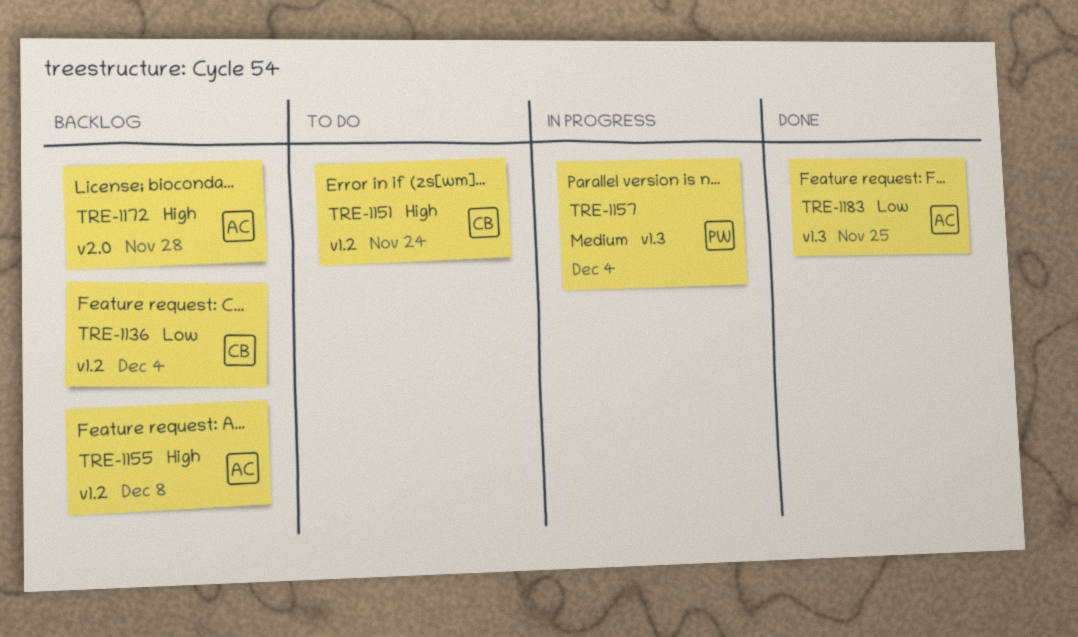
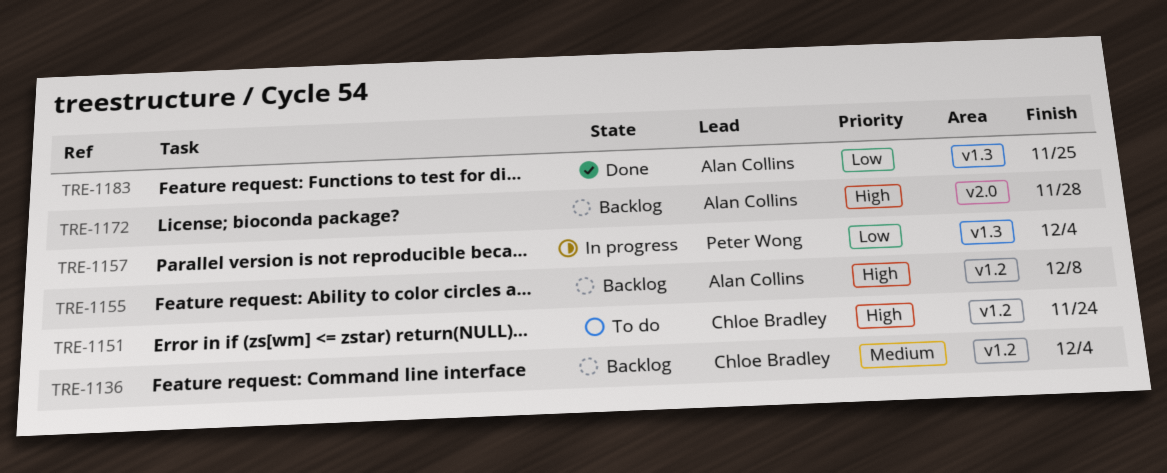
TRE-1136, priority: Low -> Medium
TRE-1157, priority: Medium -> Low

